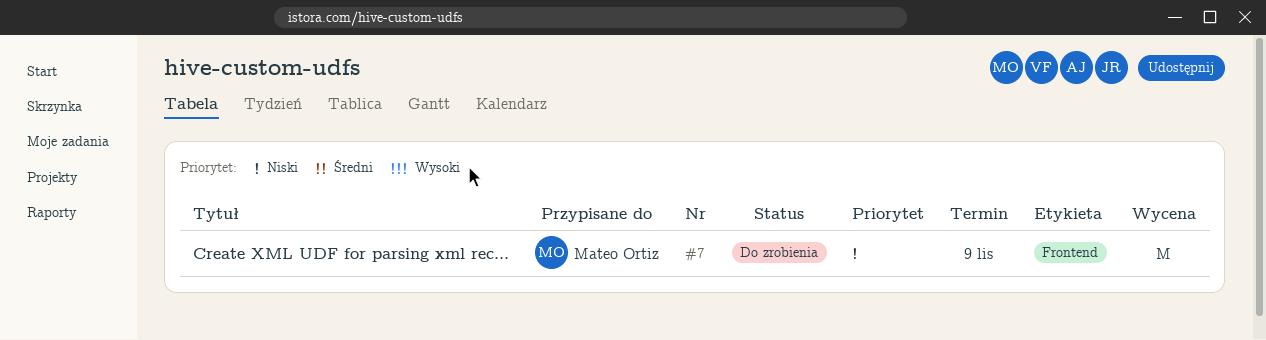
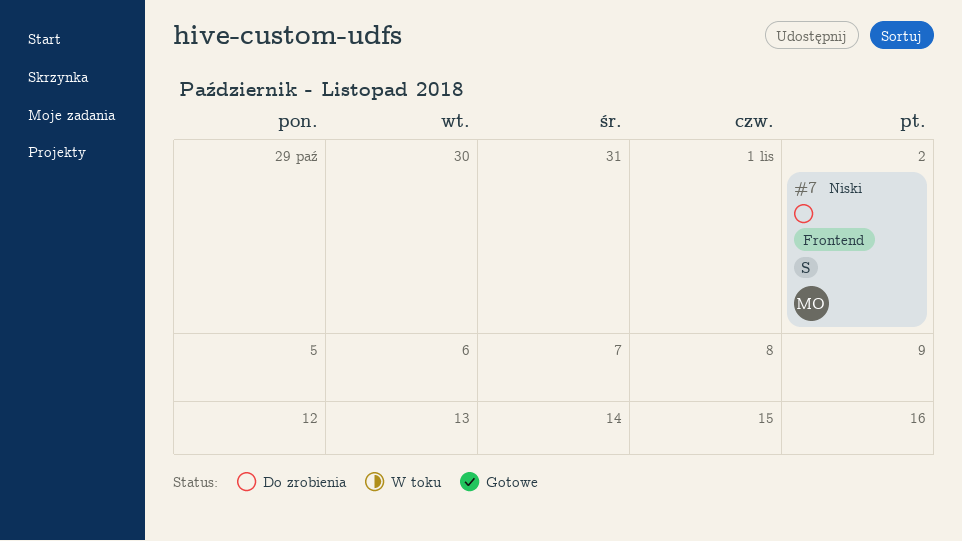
#7, estimate: M -> S
#7, due: Nov 9 -> Nov 2

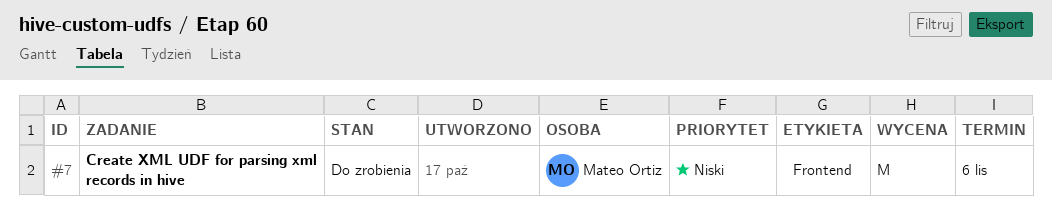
#7, estimate: S -> M
#7, due: Nov 2 -> Nov 6

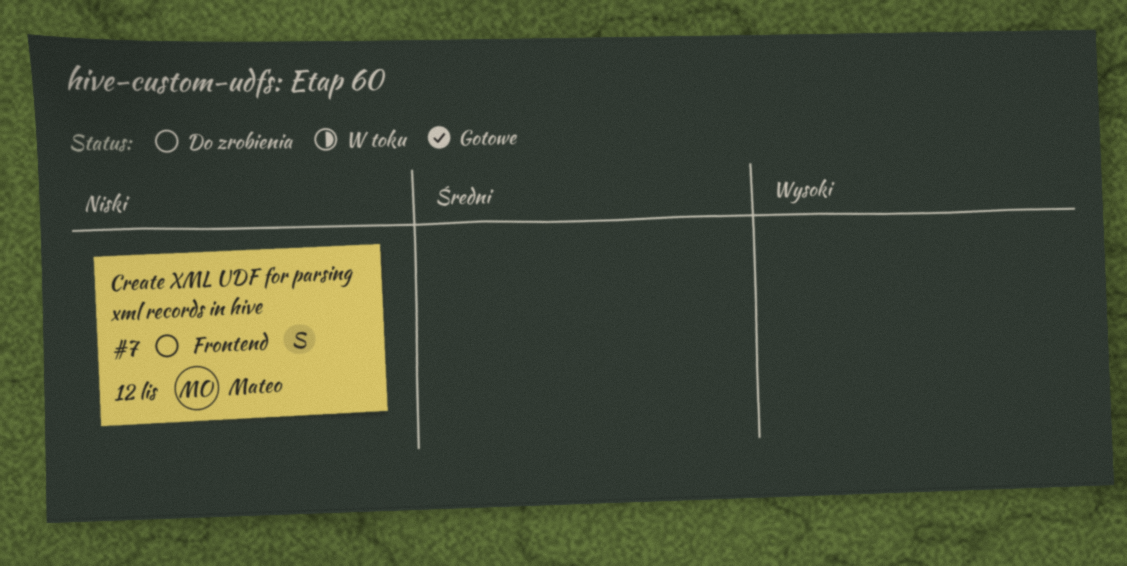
#7, estimate: M -> S
#7, due: Nov 6 -> Nov 12

